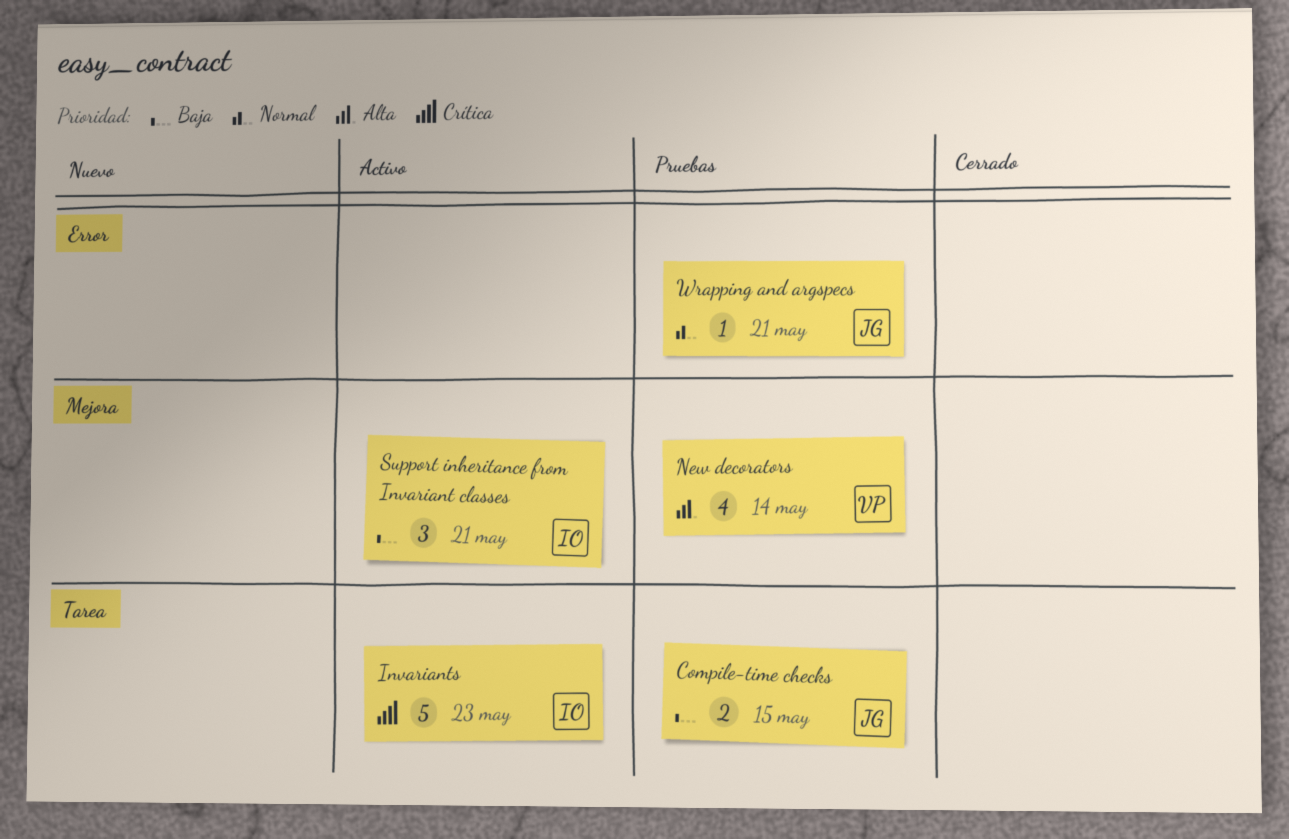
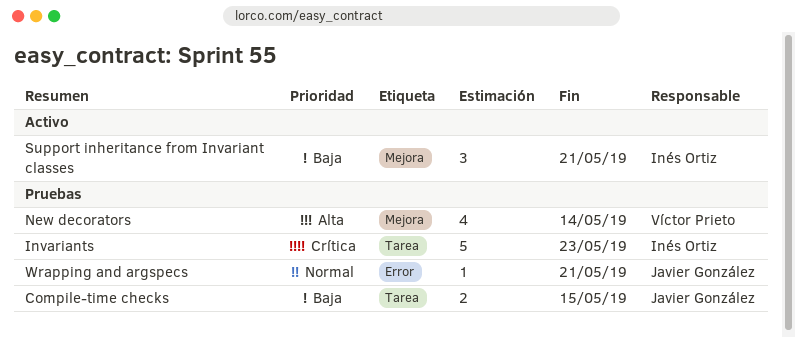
Invariants, status: Activo -> Pruebas

